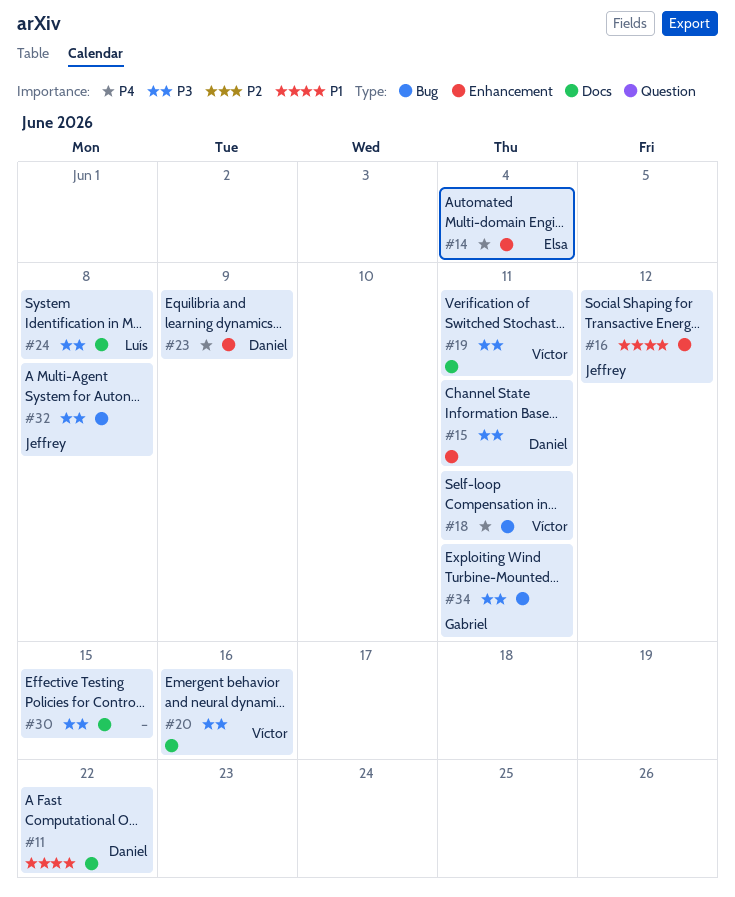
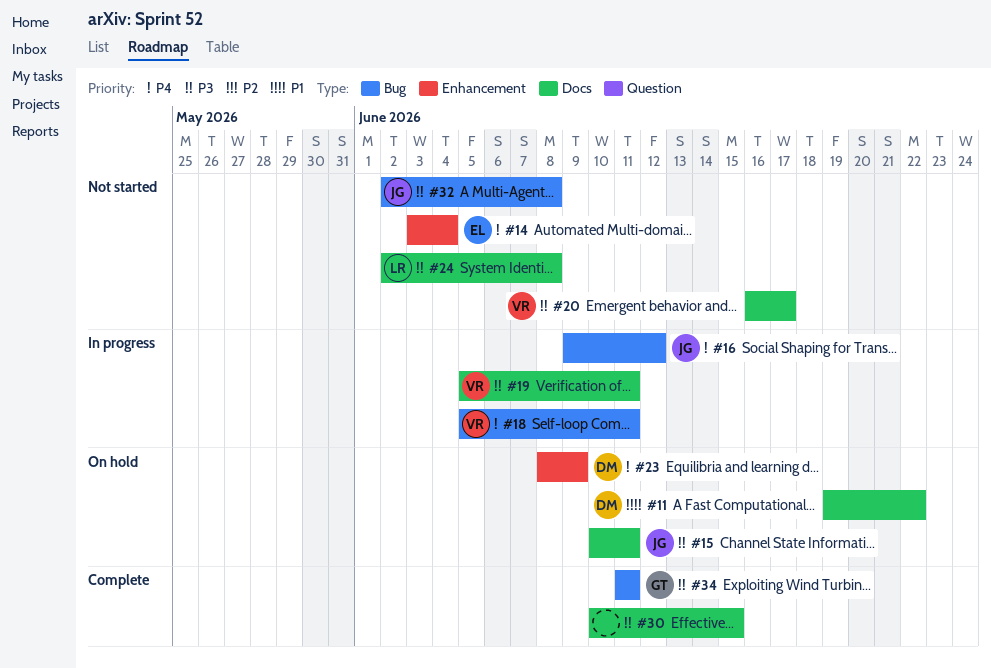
#15, owner: Daniel -> Jeffrey
#15, label: Enhancement -> Docs
#16, priority: P1 -> P4
#16, label: Enhancement -> Bug
#20, due: Jun 16 -> Jun 17

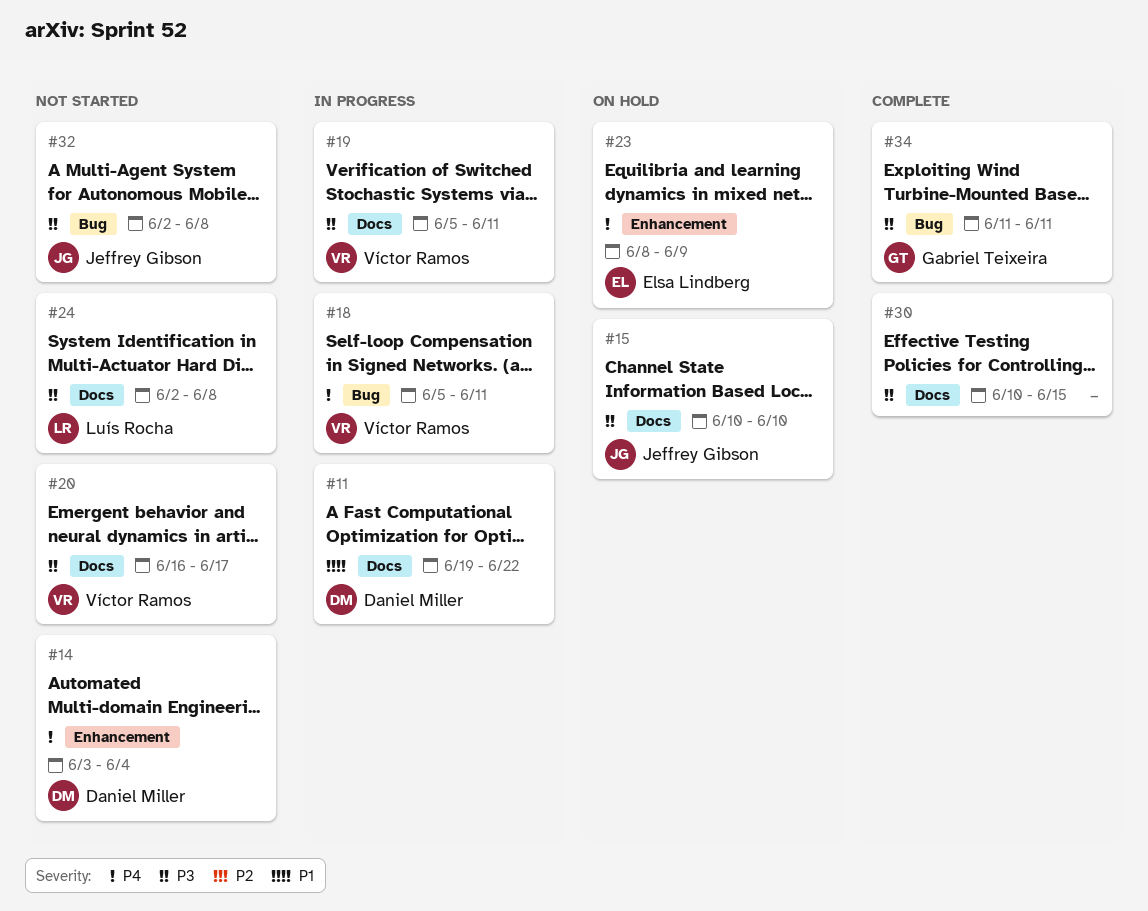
#11, status: On hold -> In progress
#14, owner: Elsa Lindberg -> Daniel Miller
#15, due: Jun 11 -> Jun 10
#16: present -> none
#23, owner: Daniel Miller -> Elsa Lindberg

